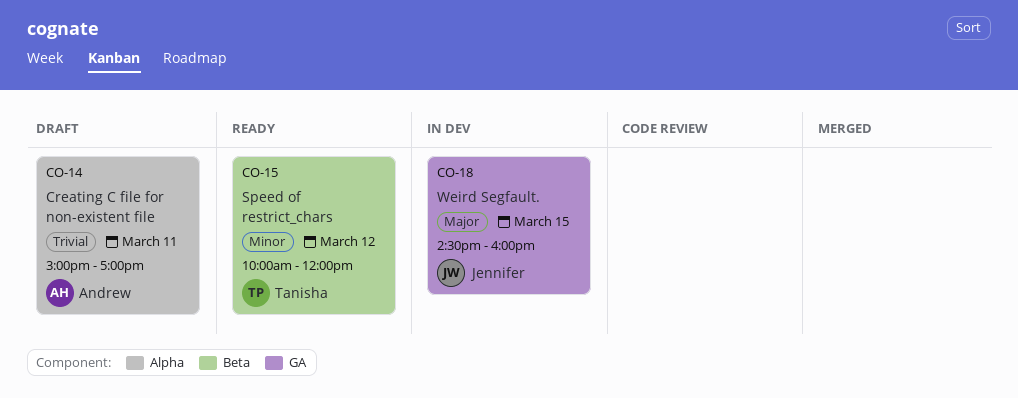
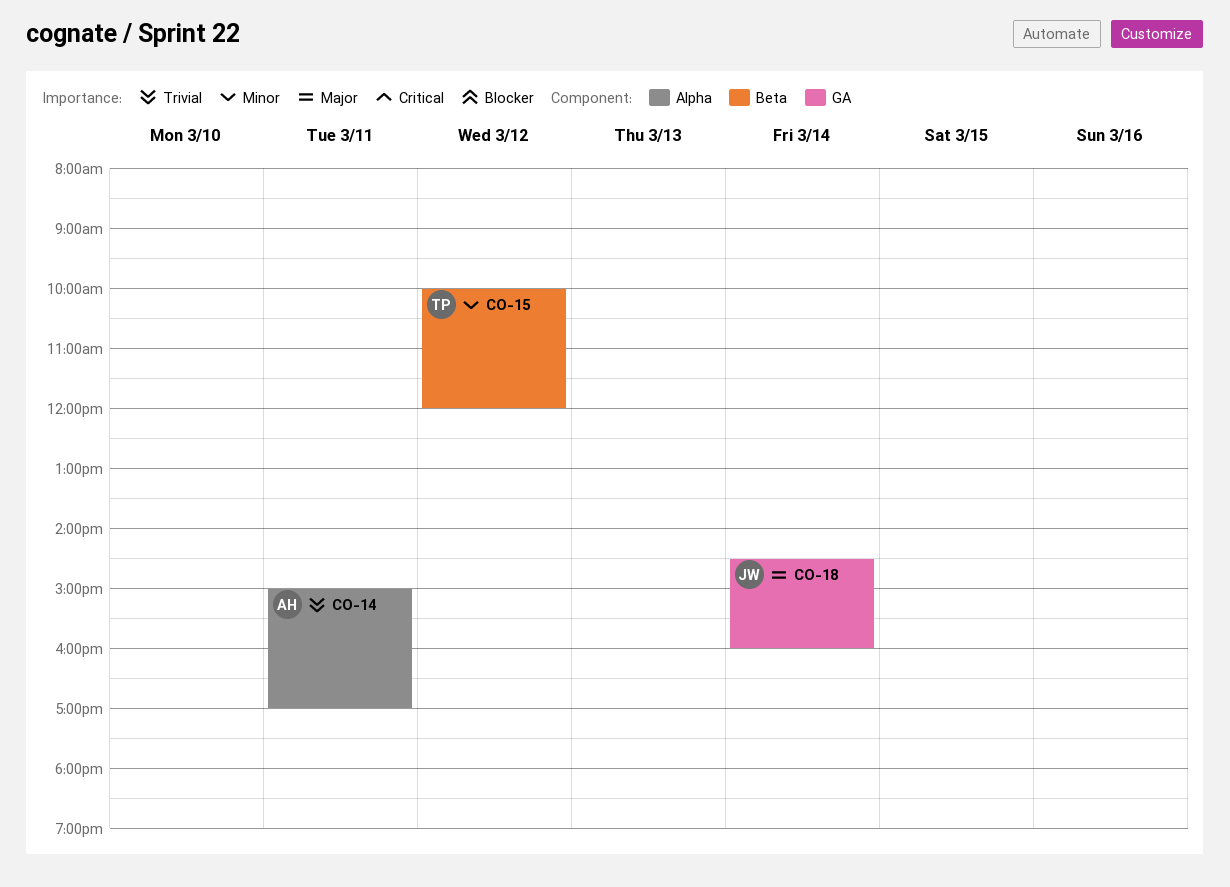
CO-18, day: Mar 15 -> Mar 14

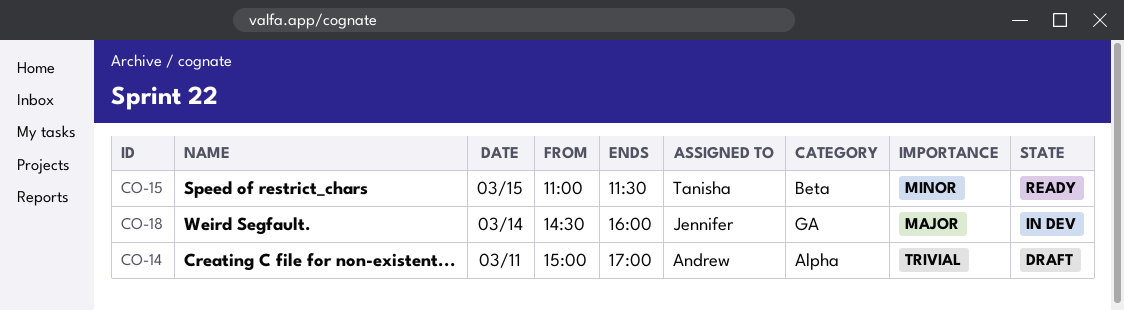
CO-15, day: Mar 12 -> Mar 15
CO-15, begins: 10:00 -> 11:00
CO-15, ends: 12:00 -> 11:30

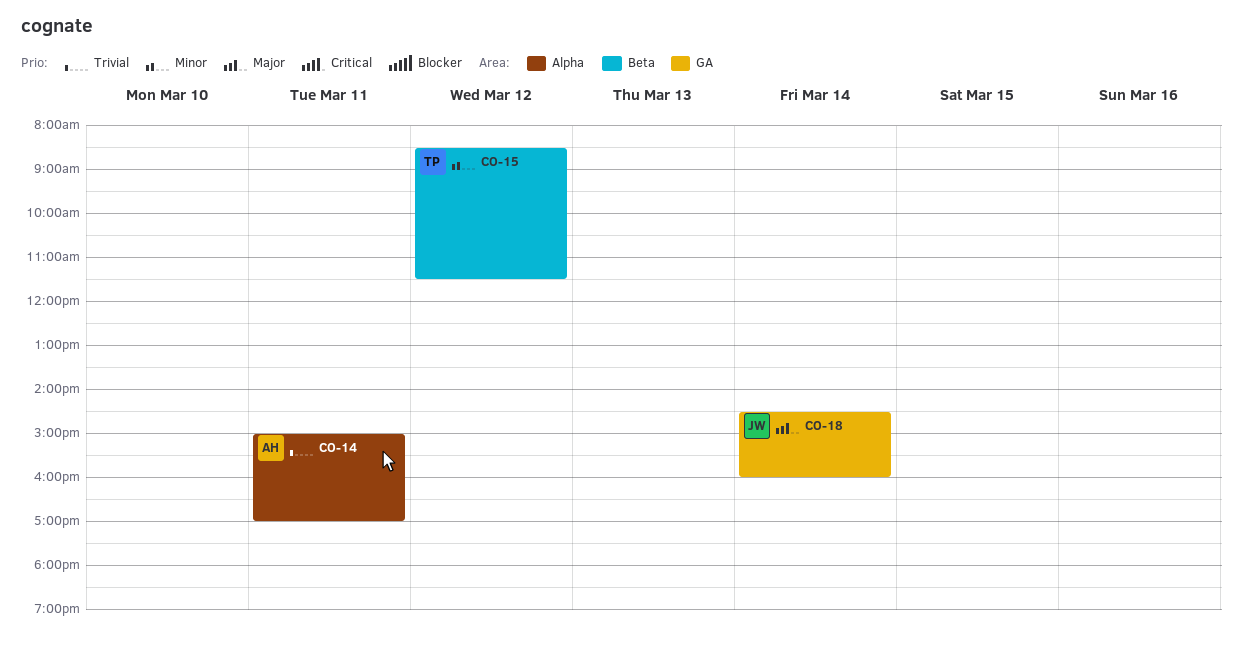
CO-15, day: Mar 15 -> Mar 12
CO-15, begins: 11:00 -> 08:30

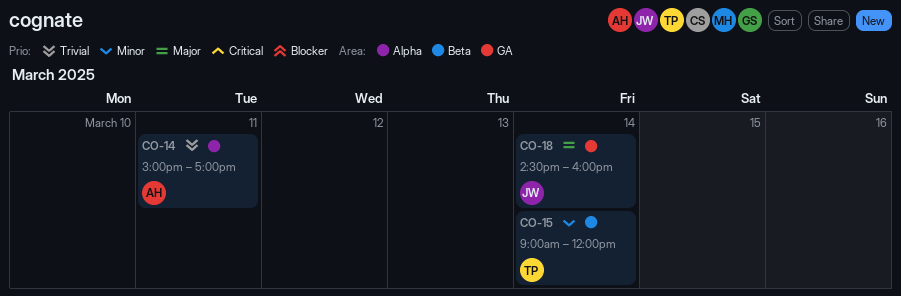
CO-15, day: Mar 12 -> Mar 14
CO-15, begins: 08:30 -> 09:00
CO-15, ends: 11:30 -> 12:00

